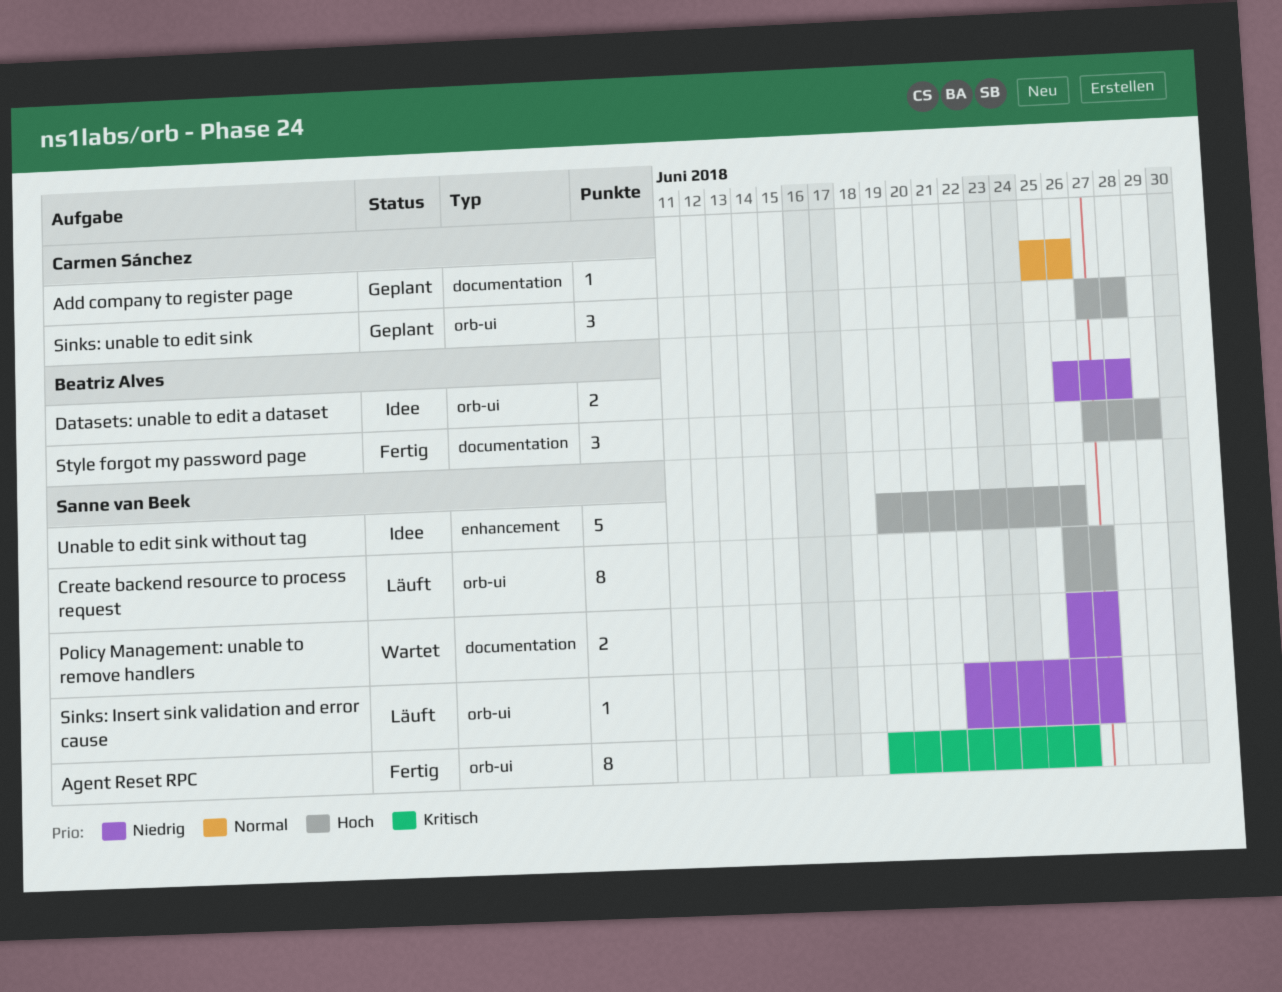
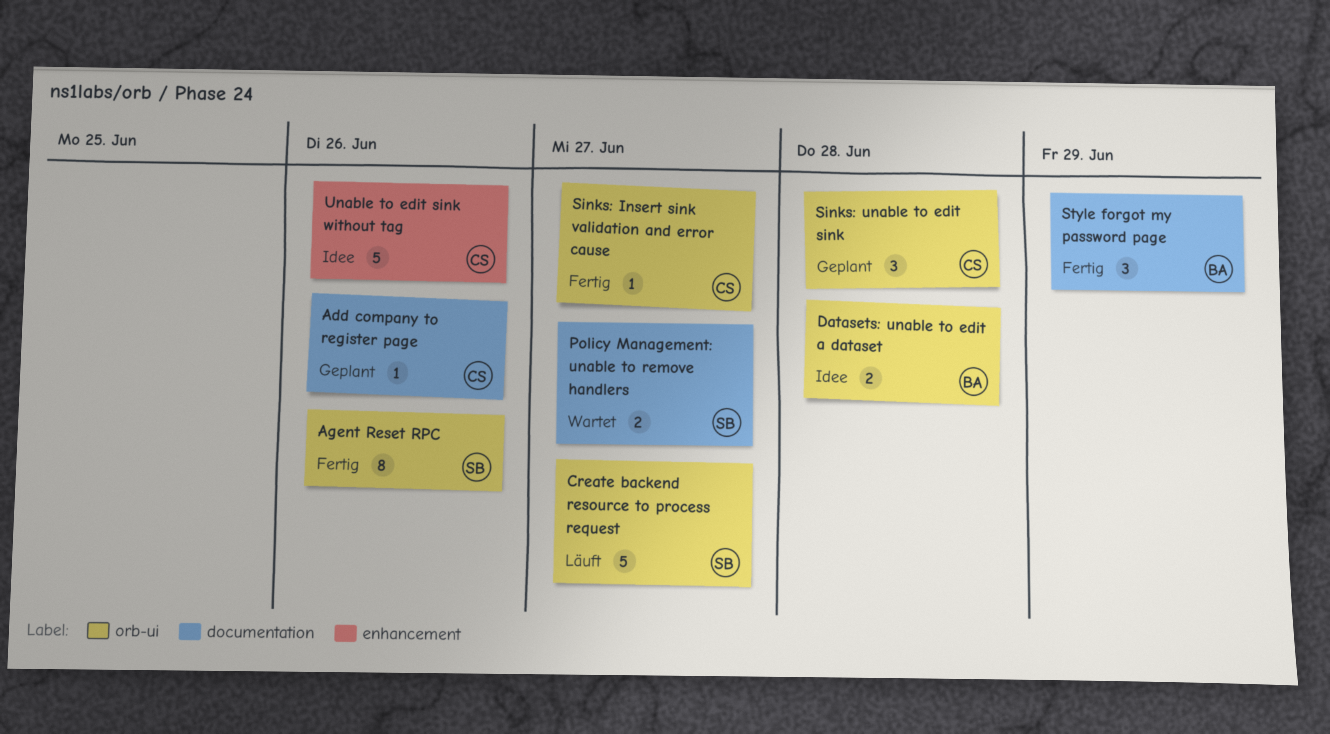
Create backend resource to process request, estimate: 8 -> 5
Sinks: Insert sink validation and error cause, status: Läuft -> Fertig
Sinks: Insert sink validation and error cause, owner: Sanne van Beek -> Carmen Sánchez
Unable to edit sink without tag, owner: Sanne van Beek -> Carmen Sánchez

